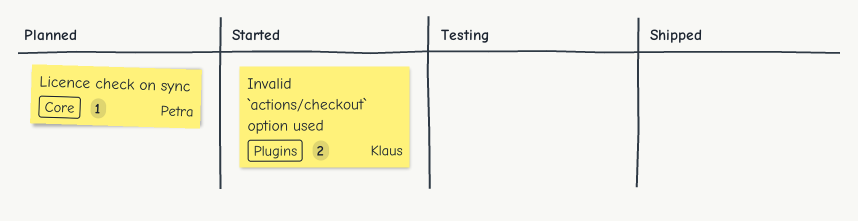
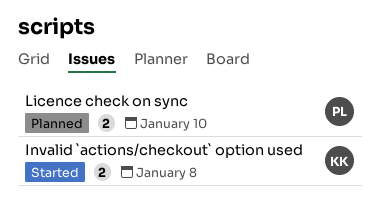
Licence check on sync, estimate: 1 -> 2

